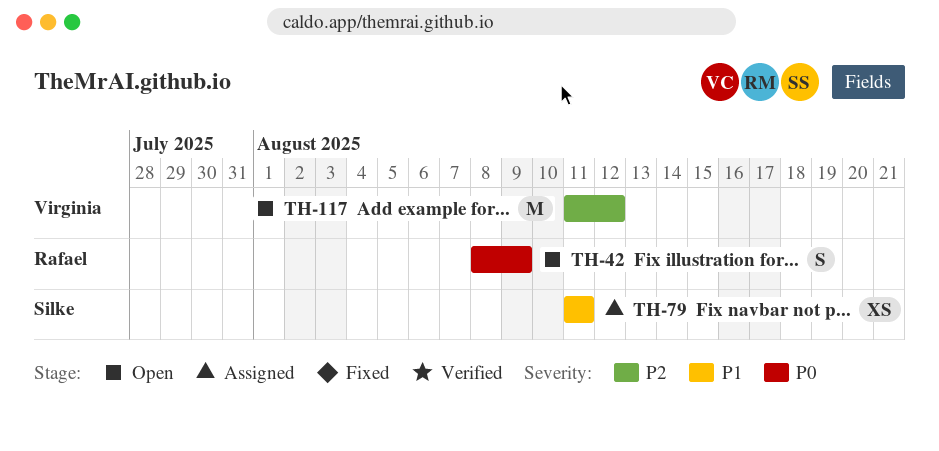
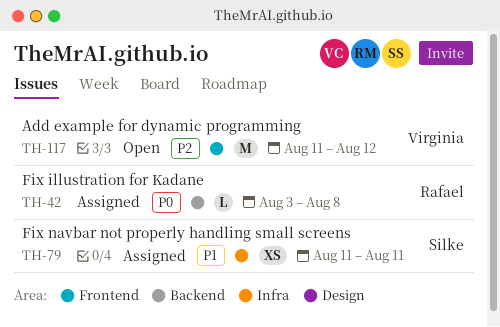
TH-42, status: Open -> Assigned
TH-42, estimate: S -> L
TH-42, start: Aug 8 -> Aug 3
TH-42, due: Aug 9 -> Aug 8

